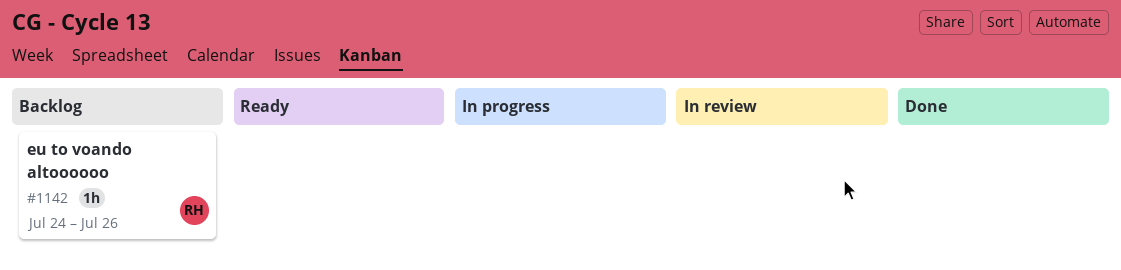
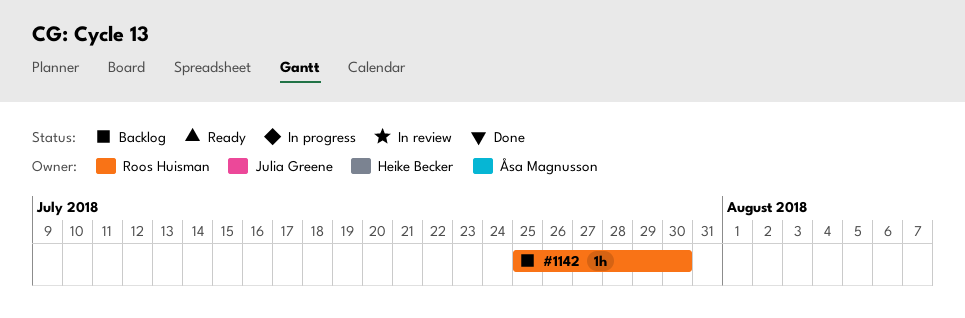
#1142, start: Jul 24 -> Jul 25
#1142, due: Jul 26 -> Jul 30

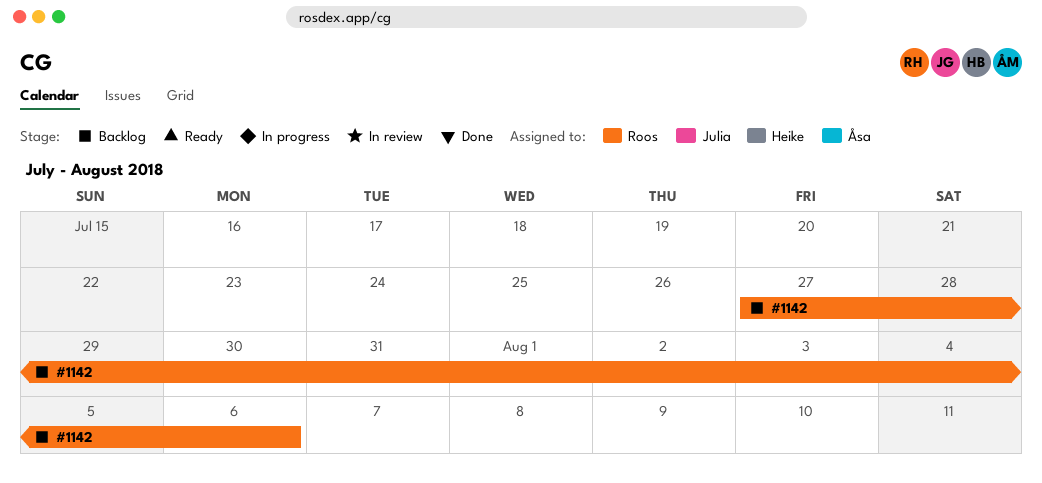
#1142, start: Jul 25 -> Jul 27
#1142, due: Jul 30 -> Aug 6

